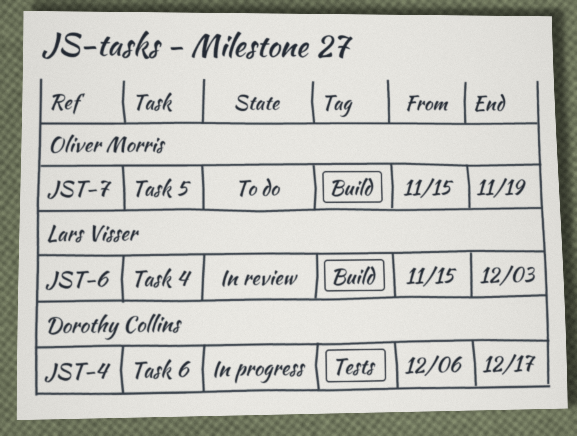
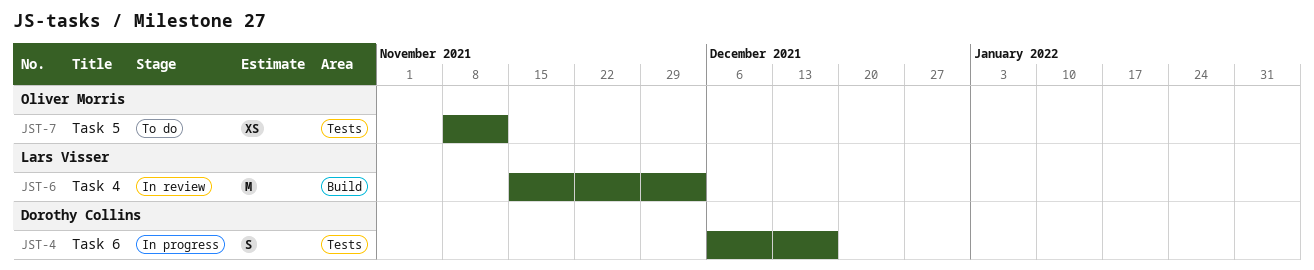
JST-7, label: Build -> Tests
JST-7, start: Nov 15 -> Nov 8
JST-7, due: Nov 19 -> Nov 12

